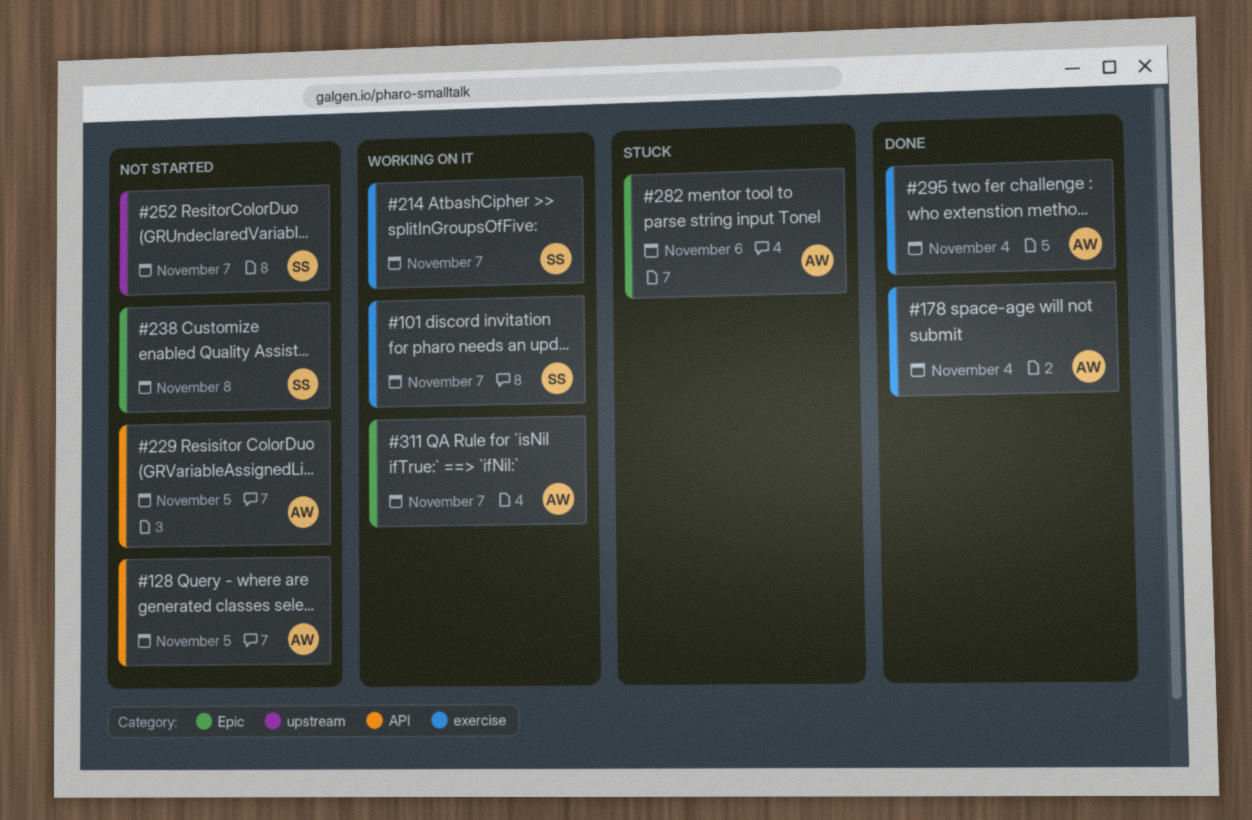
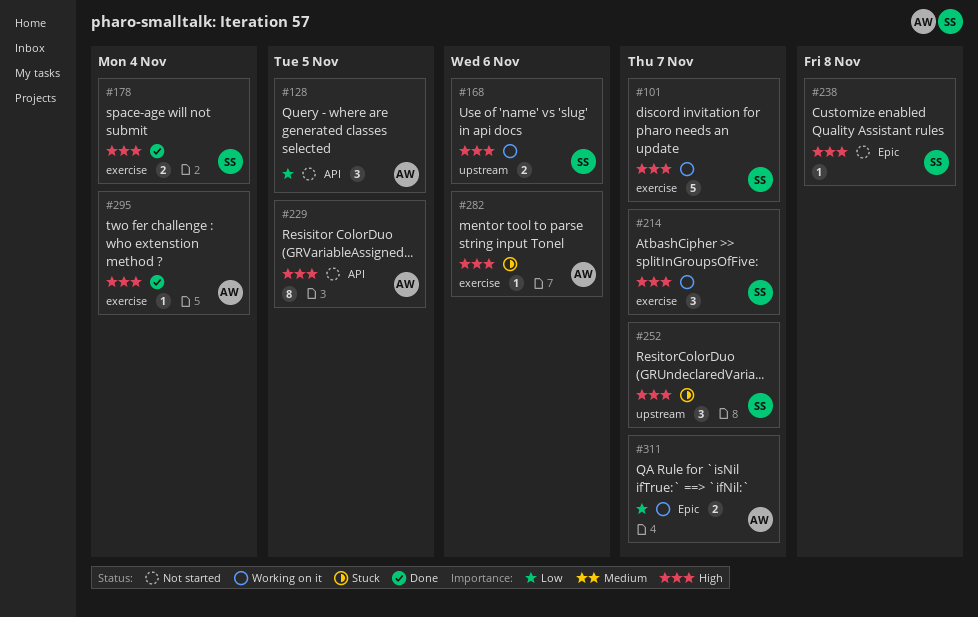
#168: none -> present
#178, owner: AW -> SS
#252, status: Not started -> Stuck
#282, label: Epic -> exercise

